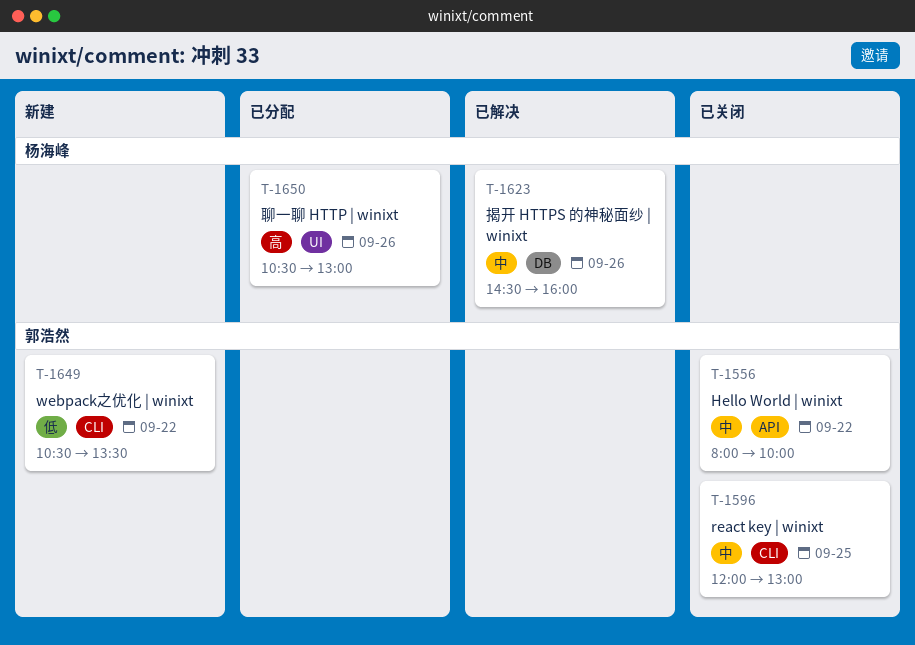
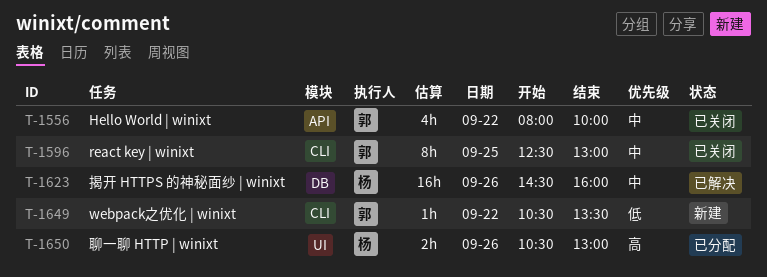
T-1596, begins: 12:00 -> 12:30

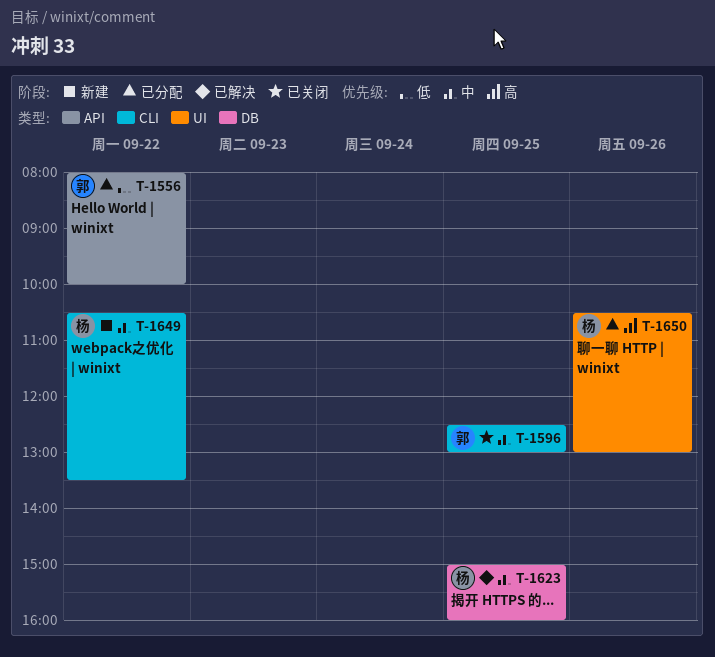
T-1556, status: 已关闭 -> 已分配
T-1556, priority: 中 -> 低
T-1623, day: Sep 26 -> Sep 25
T-1623, begins: 14:30 -> 15:00
T-1649, owner: 郭 -> 杨
T-1649, priority: 低 -> 中

